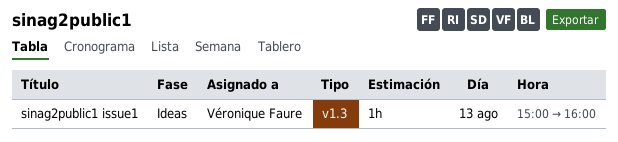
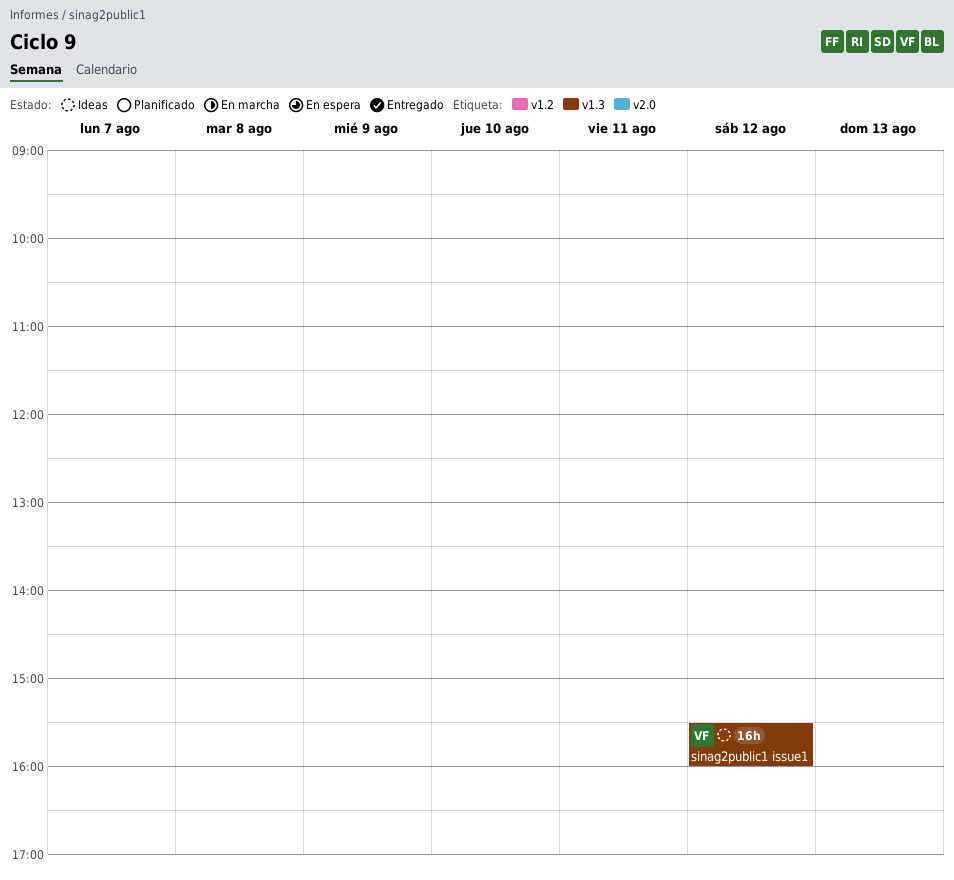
sinag2public1 issue1, estimate: 1h -> 16h
sinag2public1 issue1, day: Aug 13 -> Aug 12
sinag2public1 issue1, begins: 15:00 -> 15:30

